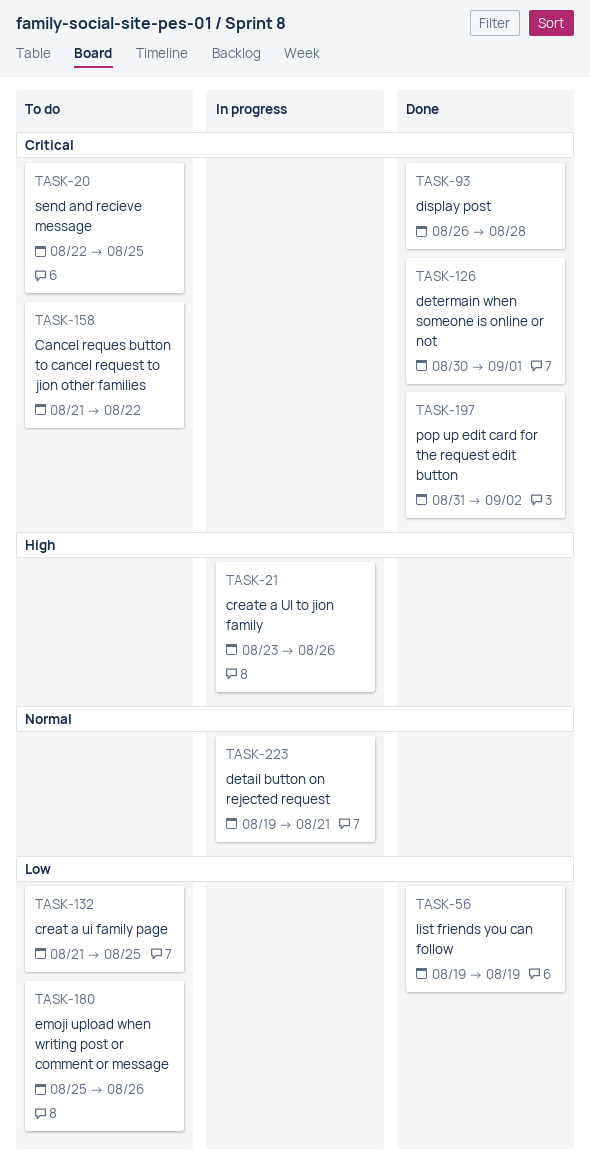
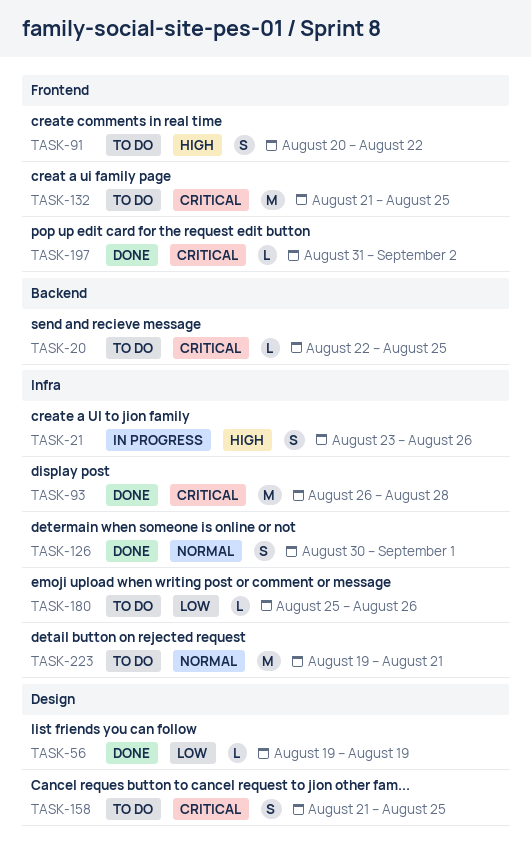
TASK-91: none -> present
TASK-126, priority: Critical -> Normal
TASK-132, priority: Low -> Critical
TASK-158, due: Aug 22 -> Aug 25
TASK-223, status: In progress -> To do

